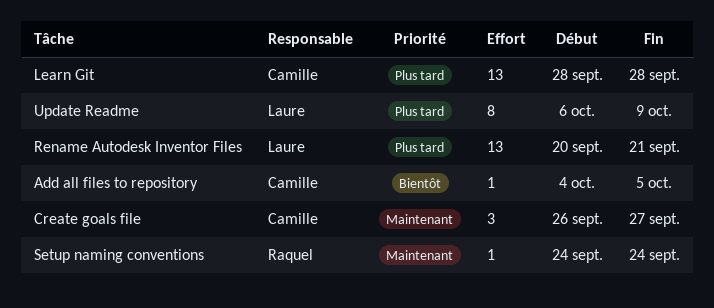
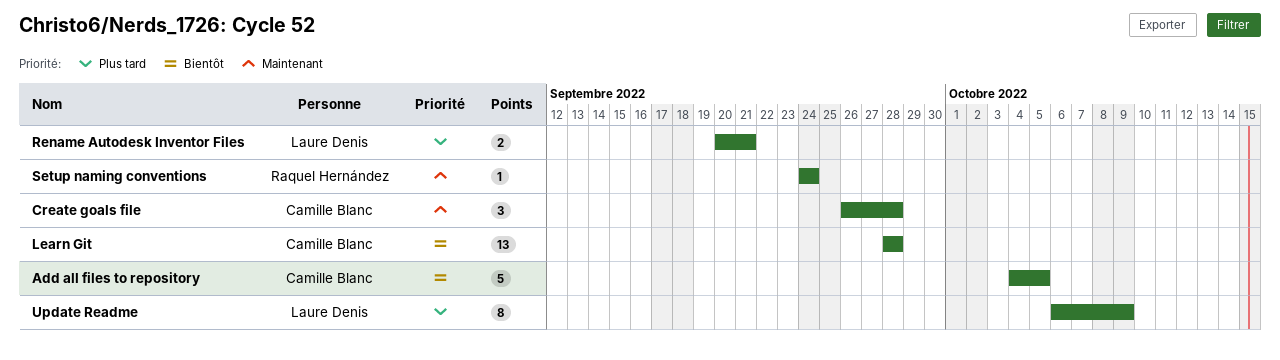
Add all files to repository, estimate: 1 -> 5
Create goals file, due: Sep 27 -> Sep 28
Learn Git, priority: Plus tard -> Bientôt
Rename Autodesk Inventor Files, estimate: 13 -> 2

